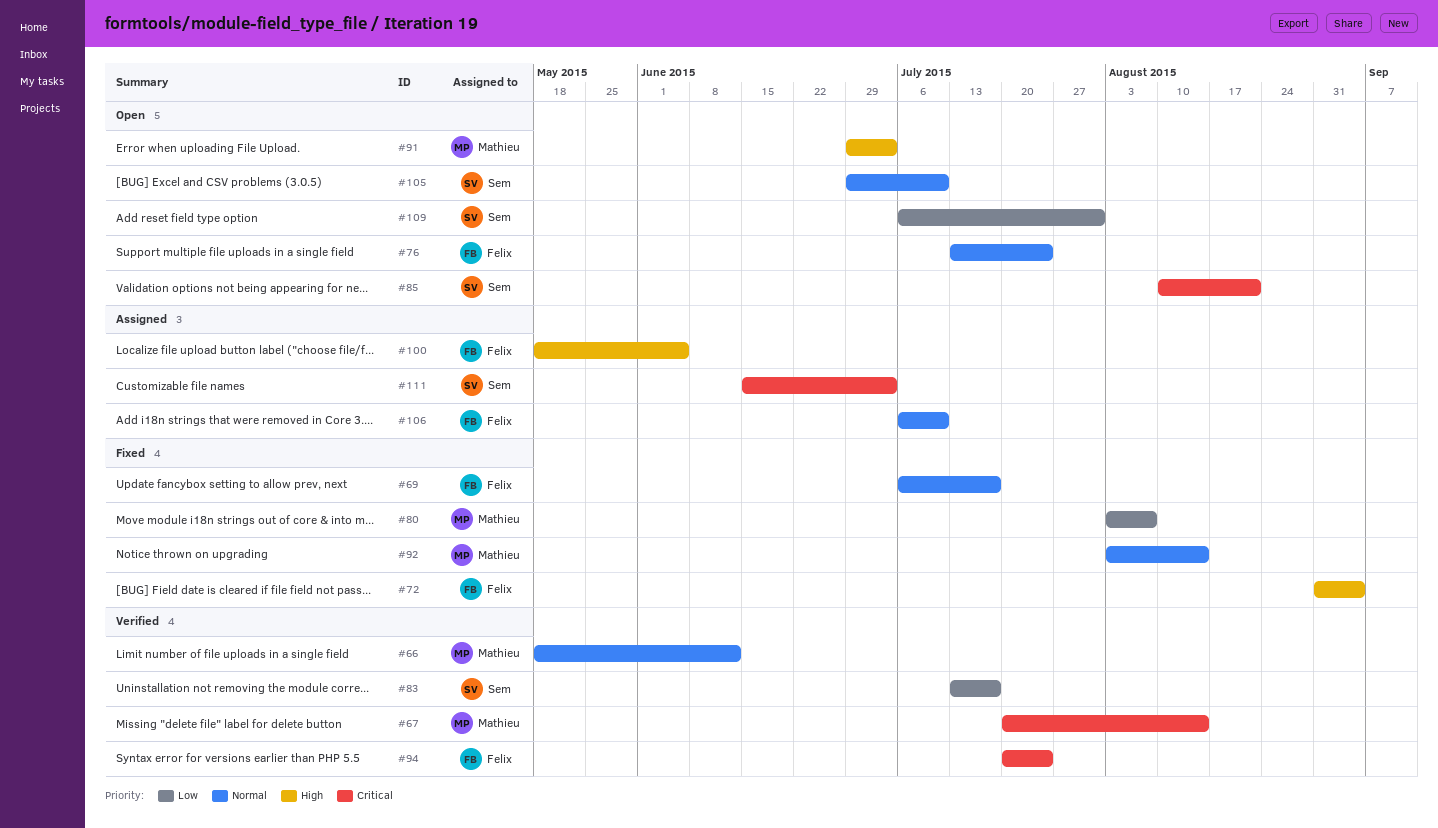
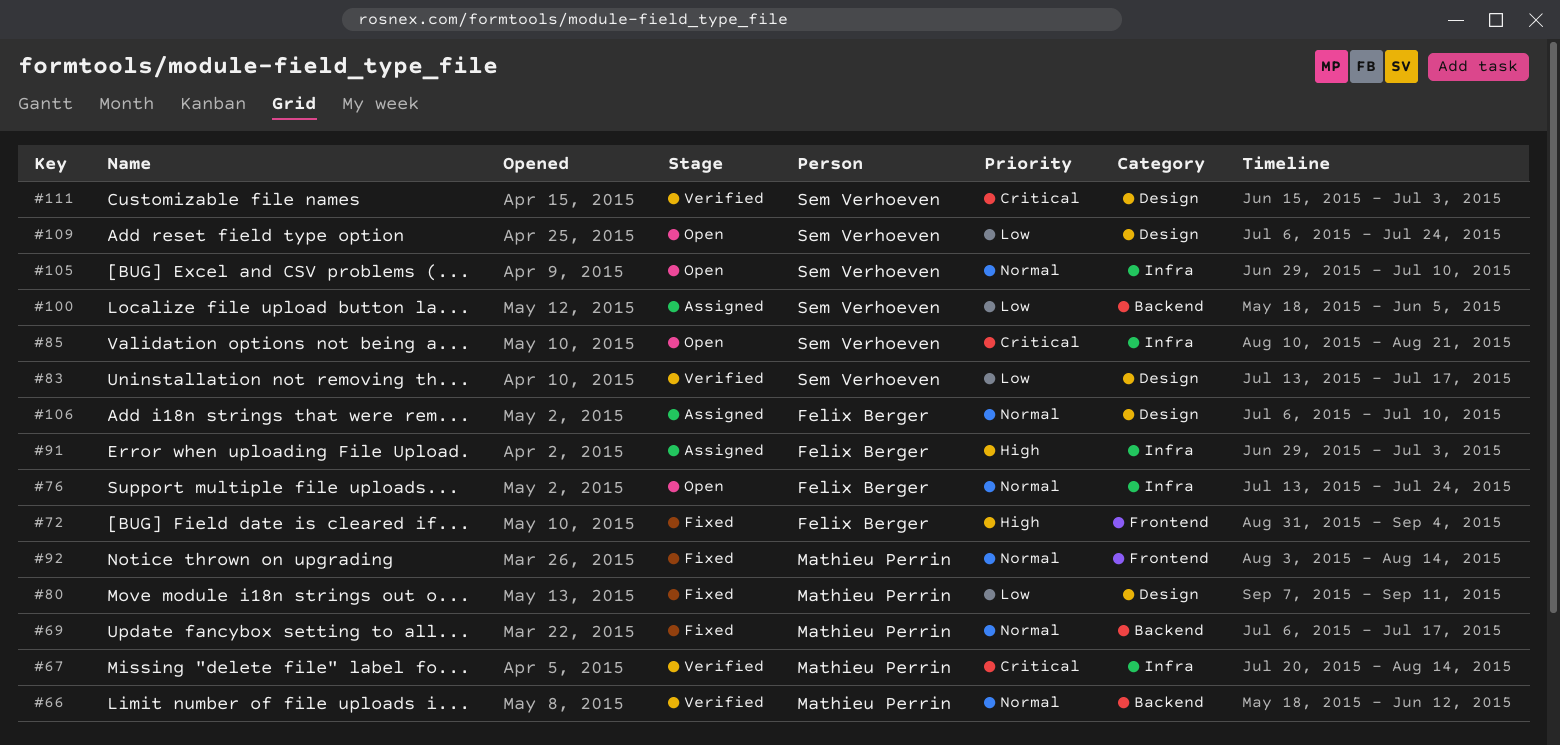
#69, owner: Felix Berger -> Mathieu Perrin
#80, start: Aug 3 -> Sep 7
#80, due: Aug 7 -> Sep 11
#91, status: Open -> Assigned
#91, owner: Mathieu Perrin -> Felix Berger
#94: present -> none
#100, owner: Felix Berger -> Sem Verhoeven
#100, priority: High -> Low
#109, due: Jul 31 -> Jul 24
#111, status: Assigned -> Verified

